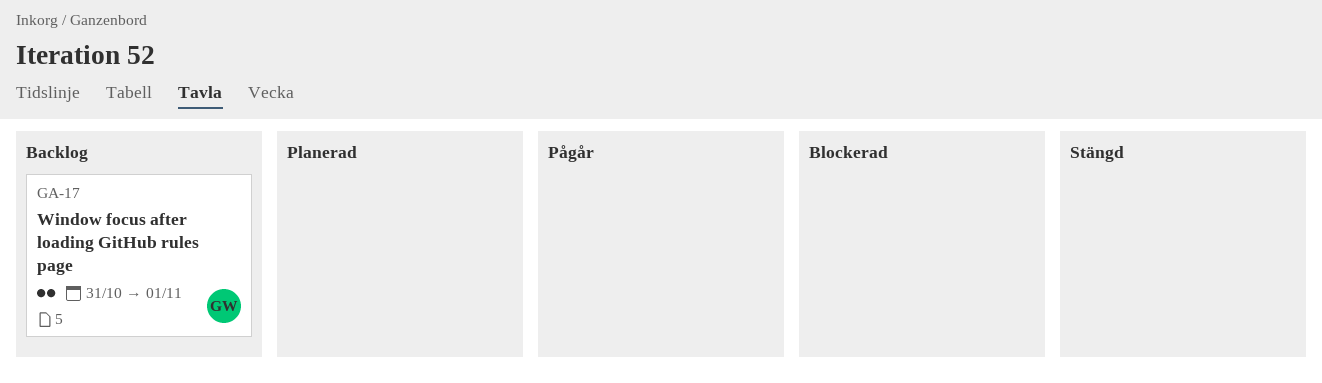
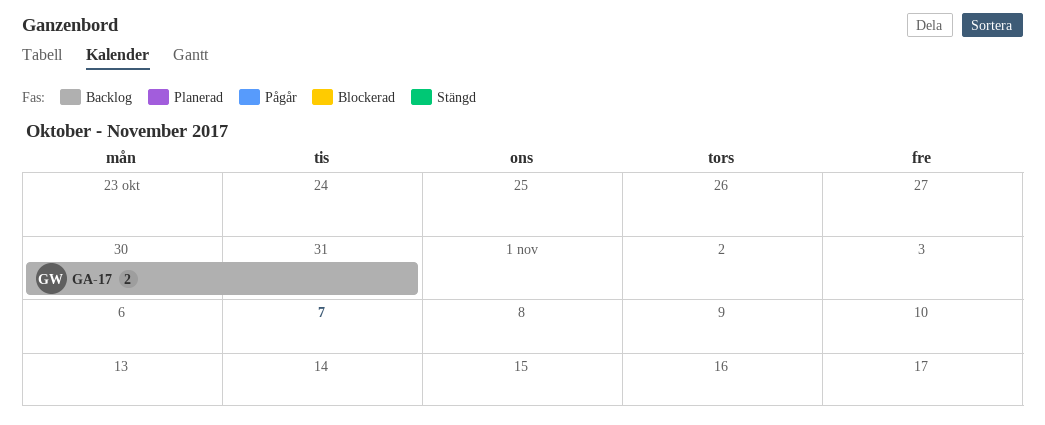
GA-17, start: Oct 31 -> Oct 30
GA-17, due: Nov 1 -> Oct 31

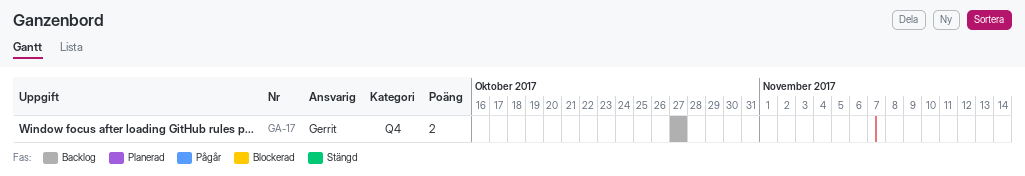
GA-17, start: Oct 30 -> Oct 27
GA-17, due: Oct 31 -> Oct 27

